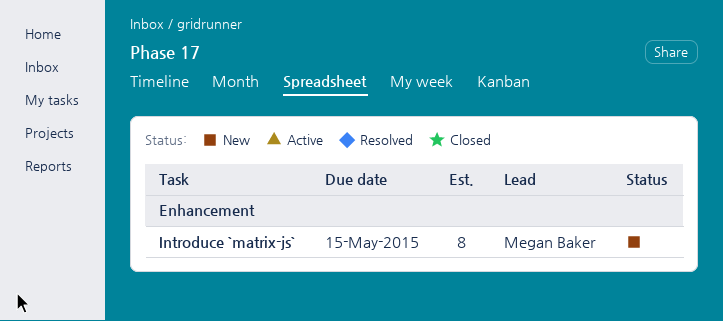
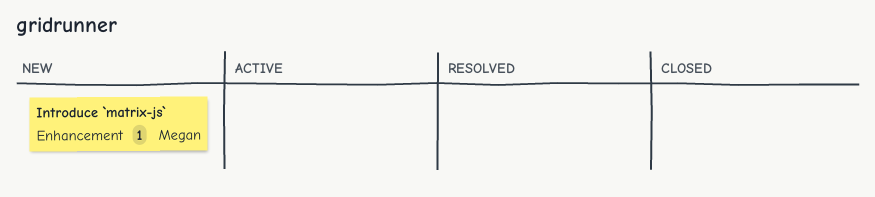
Introduce `matrix-js`, estimate: 8 -> 1

